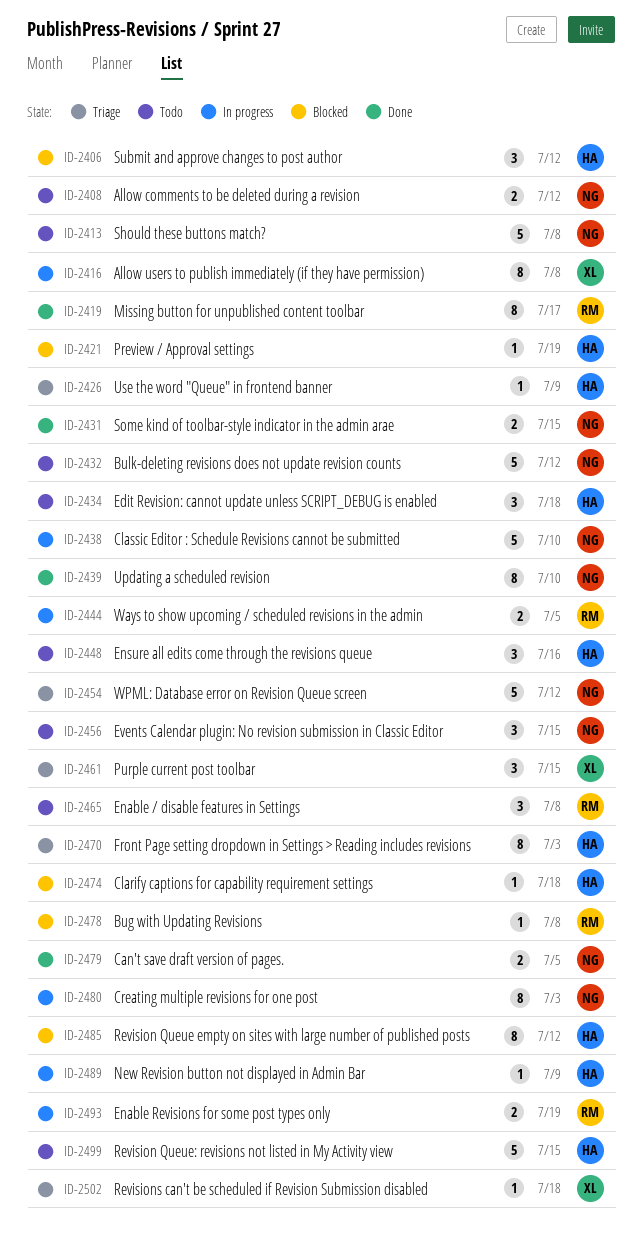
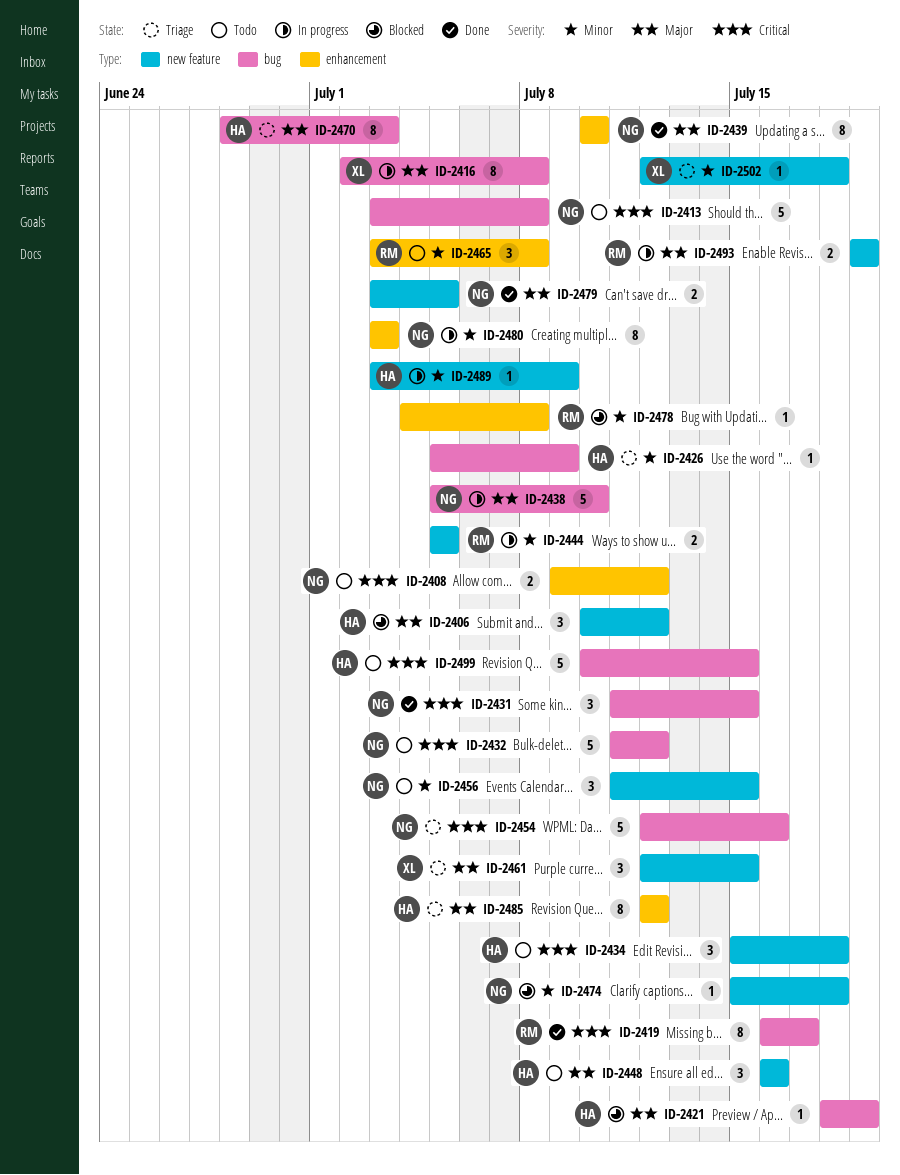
ID-2431, estimate: 2 -> 3
ID-2454, due: Jul 12 -> Jul 16
ID-2474, owner: HA -> NG
ID-2485, status: Blocked -> Triage

